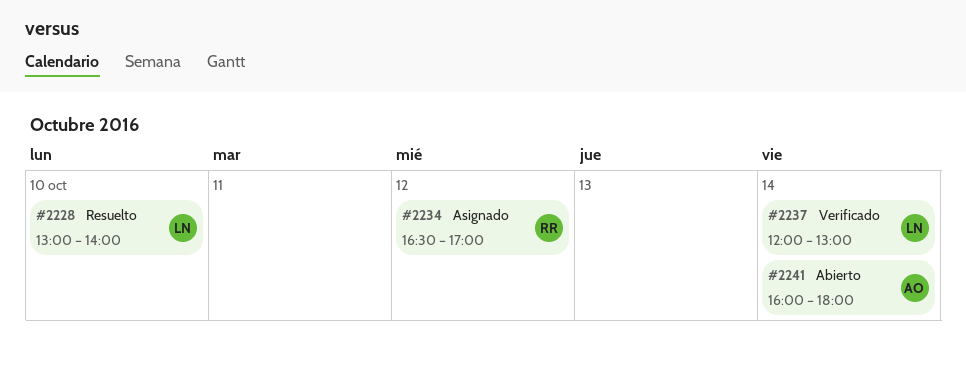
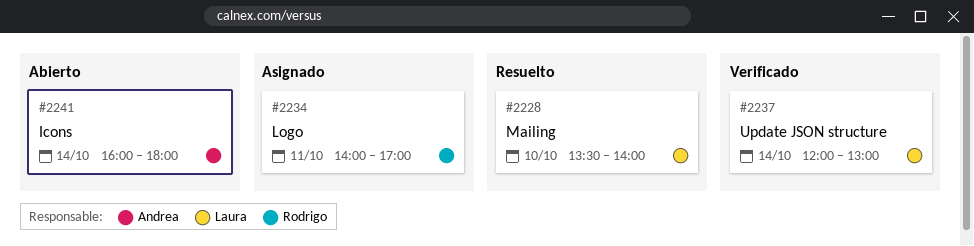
#2228, begins: 13:00 -> 13:30
#2234, day: Oct 12 -> Oct 11
#2234, begins: 16:30 -> 14:00

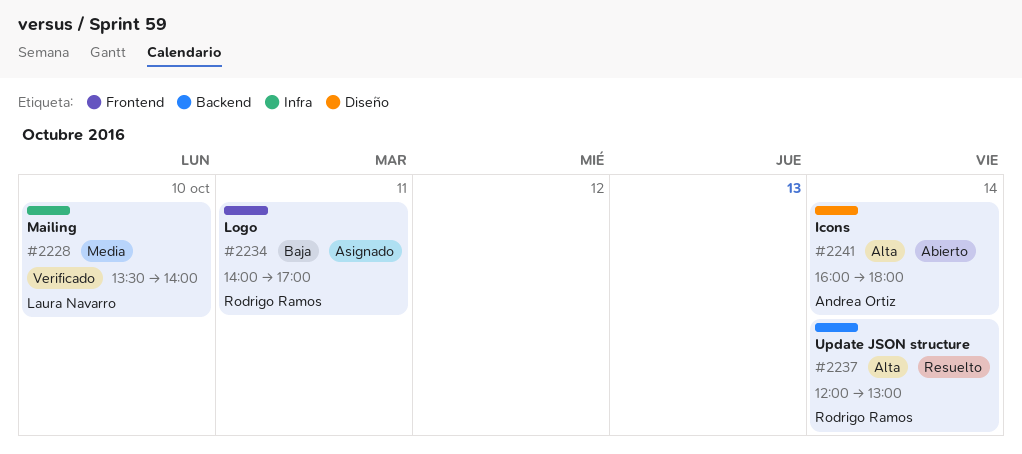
#2228, status: Resuelto -> Verificado
#2237, status: Verificado -> Resuelto
#2237, owner: Laura Navarro -> Rodrigo Ramos

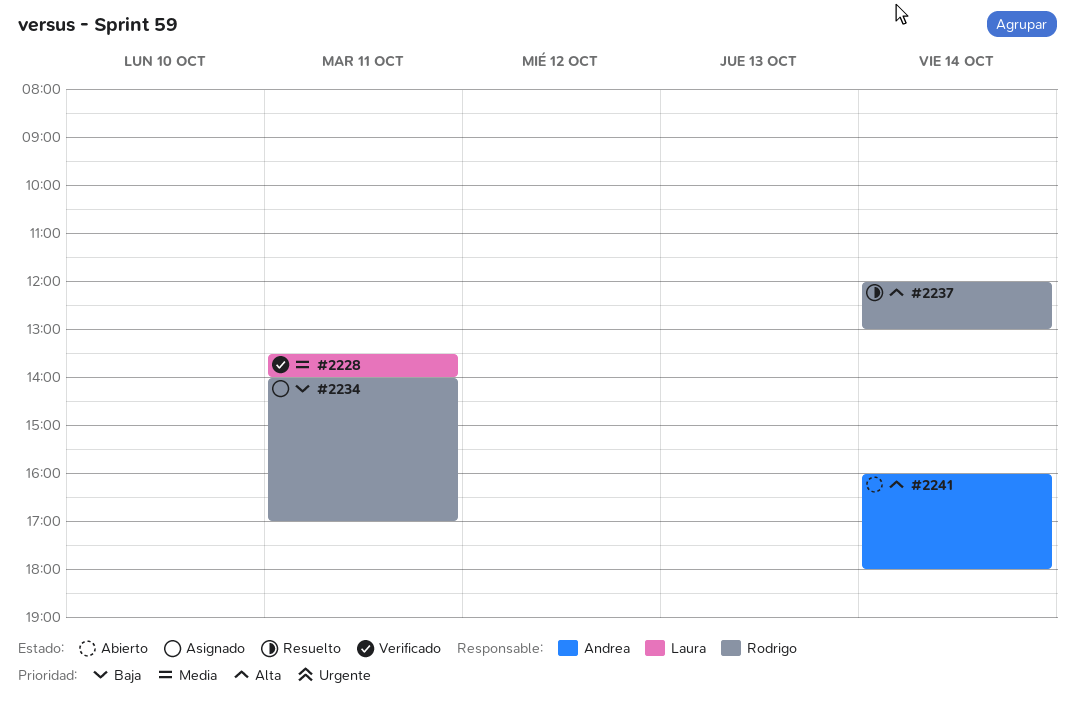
#2228, day: Oct 10 -> Oct 11

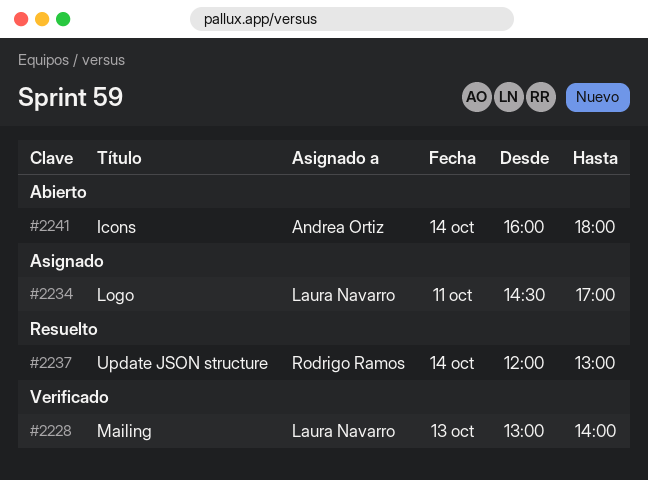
#2228, day: Oct 11 -> Oct 13
#2228, begins: 13:30 -> 13:00
#2234, owner: Rodrigo Ramos -> Laura Navarro
#2234, begins: 14:00 -> 14:30

